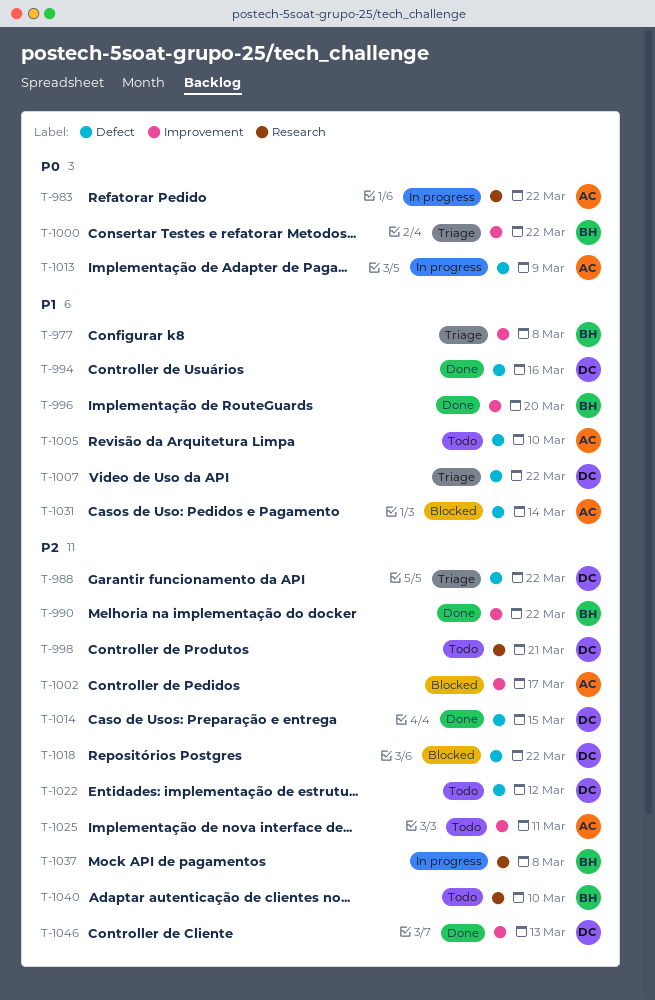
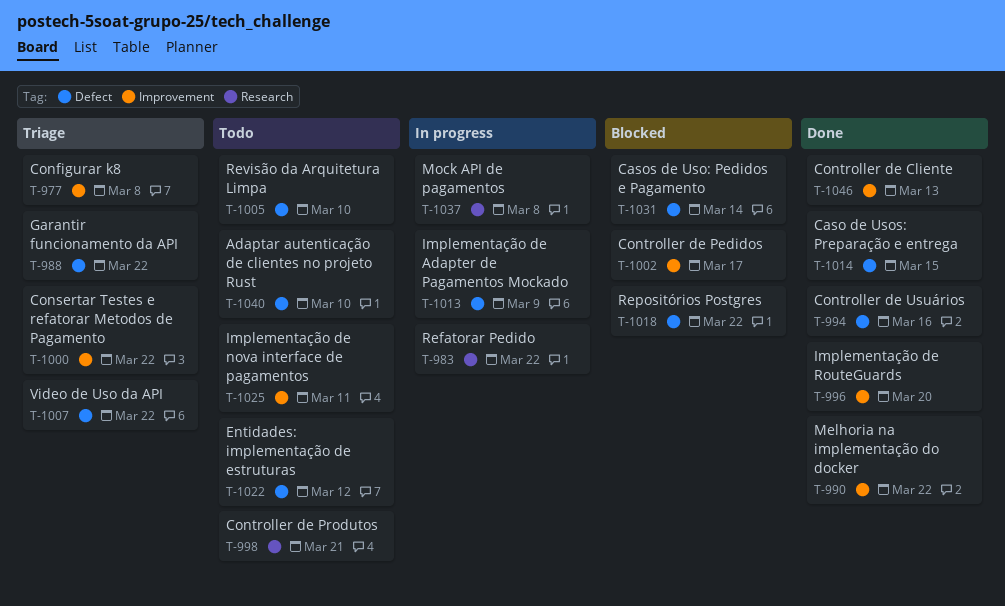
T-1040, label: Research -> Defect

